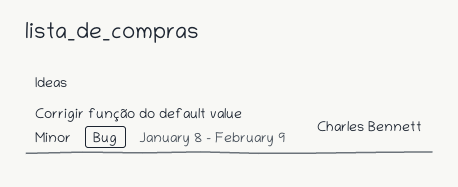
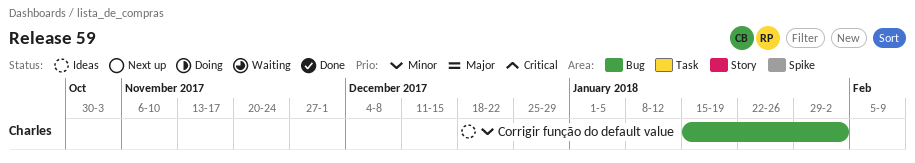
Corrigir função do default value, start: Jan 8 -> Jan 15
Corrigir função do default value, due: Feb 9 -> Feb 2

